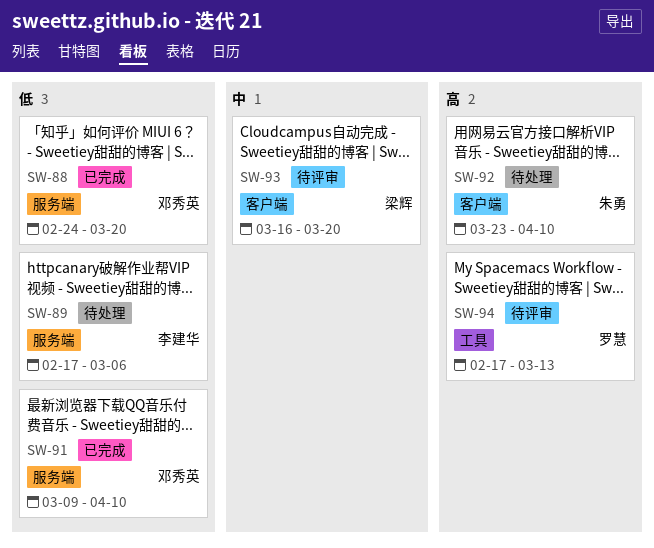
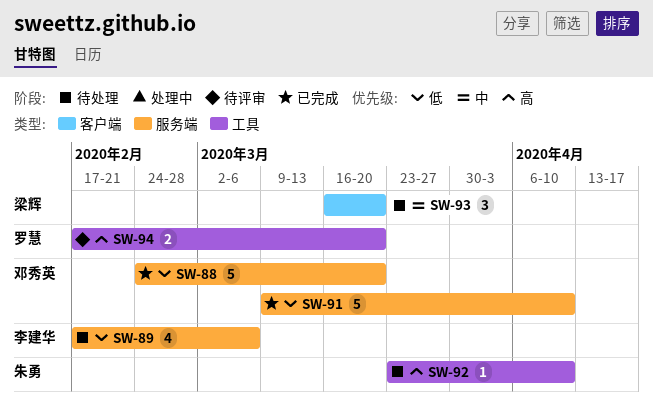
SW-92, label: 客户端 -> 工具
SW-93, status: 待评审 -> 待处理
SW-94, due: Mar 13 -> Mar 20

